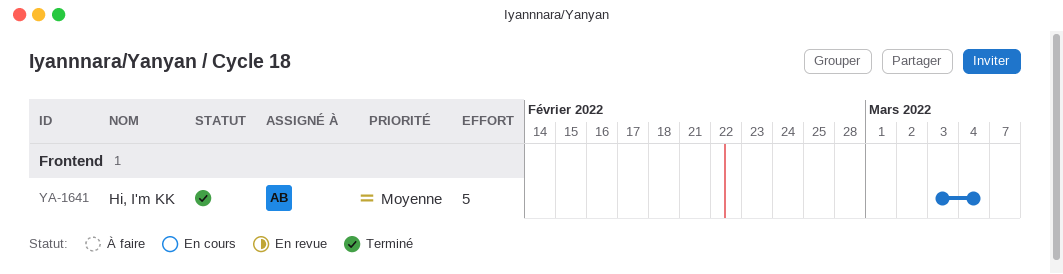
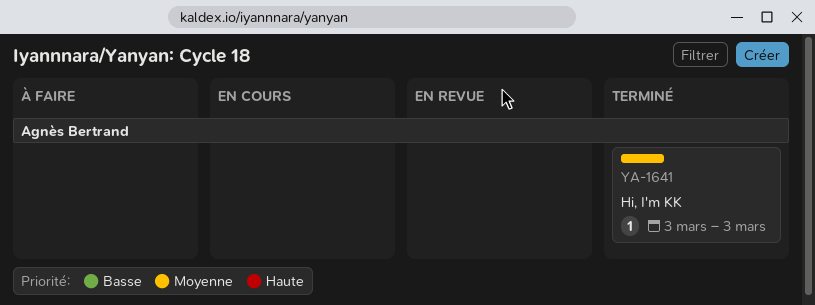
YA-1641, estimate: 5 -> 1
YA-1641, due: Mar 4 -> Mar 3

